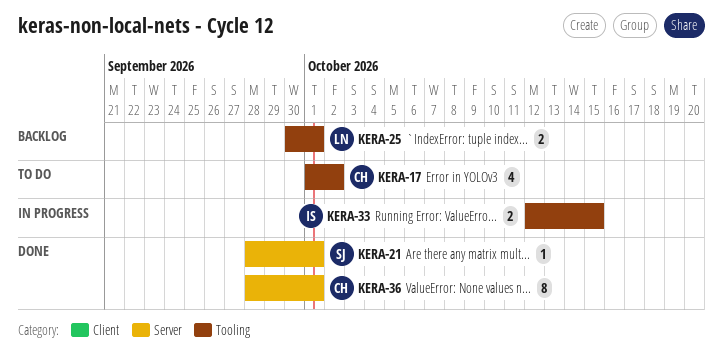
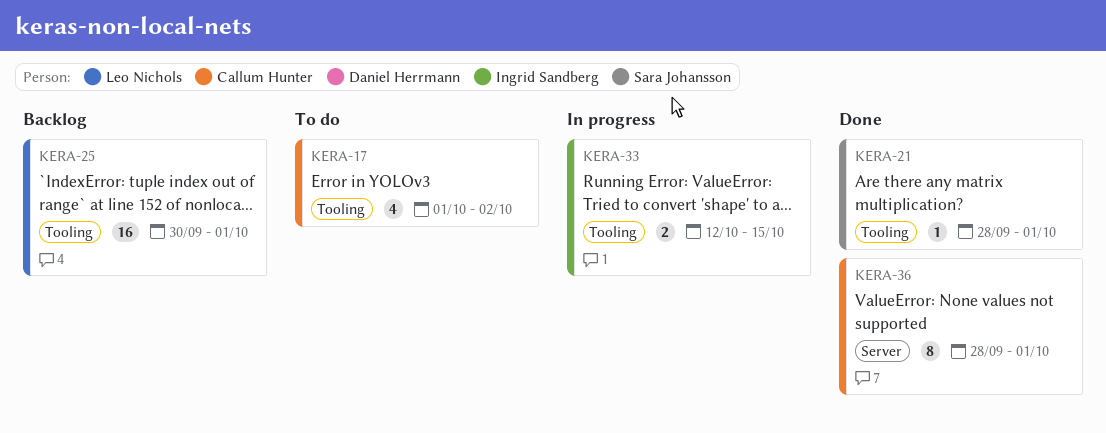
KERA-21, label: Server -> Tooling
KERA-25, estimate: 2 -> 16

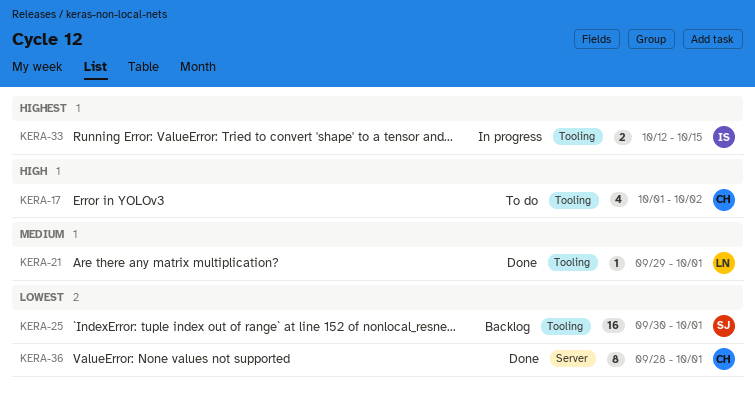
KERA-21, owner: Sara Johansson -> Leo Nichols
KERA-21, start: Sep 28 -> Sep 29
KERA-25, owner: Leo Nichols -> Sara Johansson

